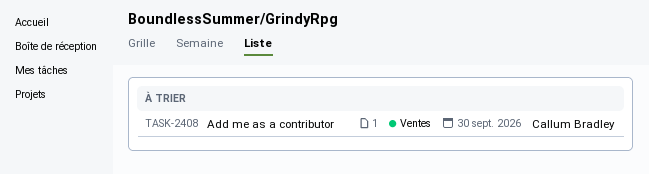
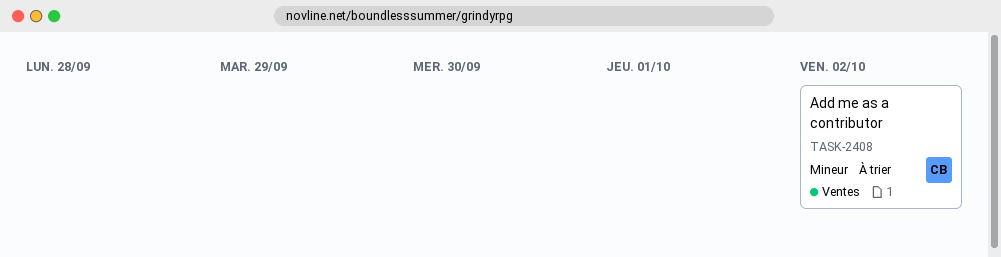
TASK-2408, due: Sep 30 -> Oct 2

